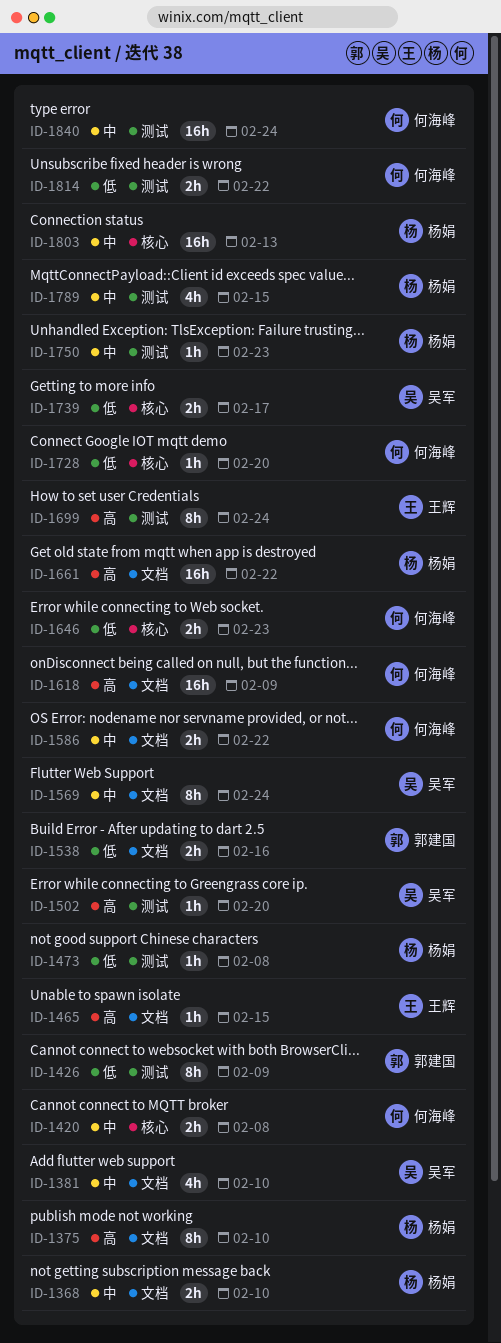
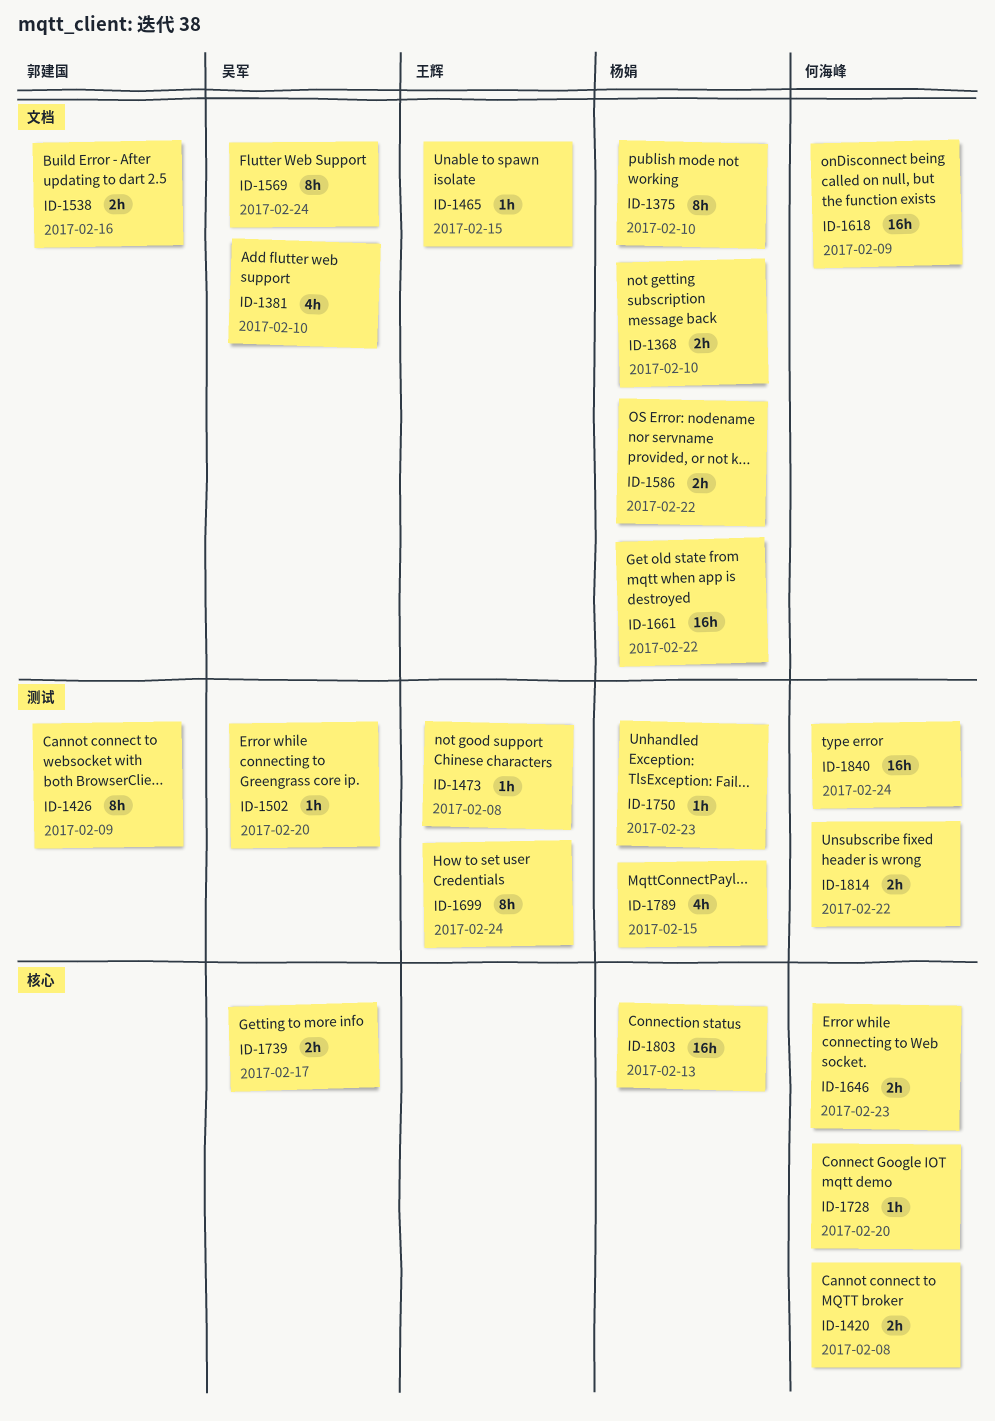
ID-1473, owner: 杨娟 -> 王辉
ID-1586, owner: 何海峰 -> 杨娟

